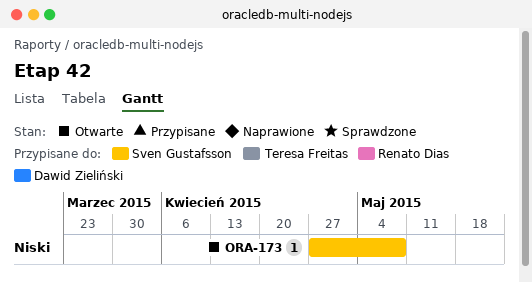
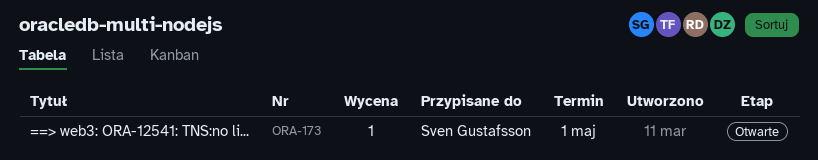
ORA-173, due: May 8 -> May 1

